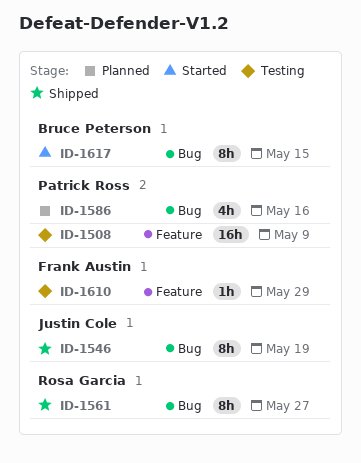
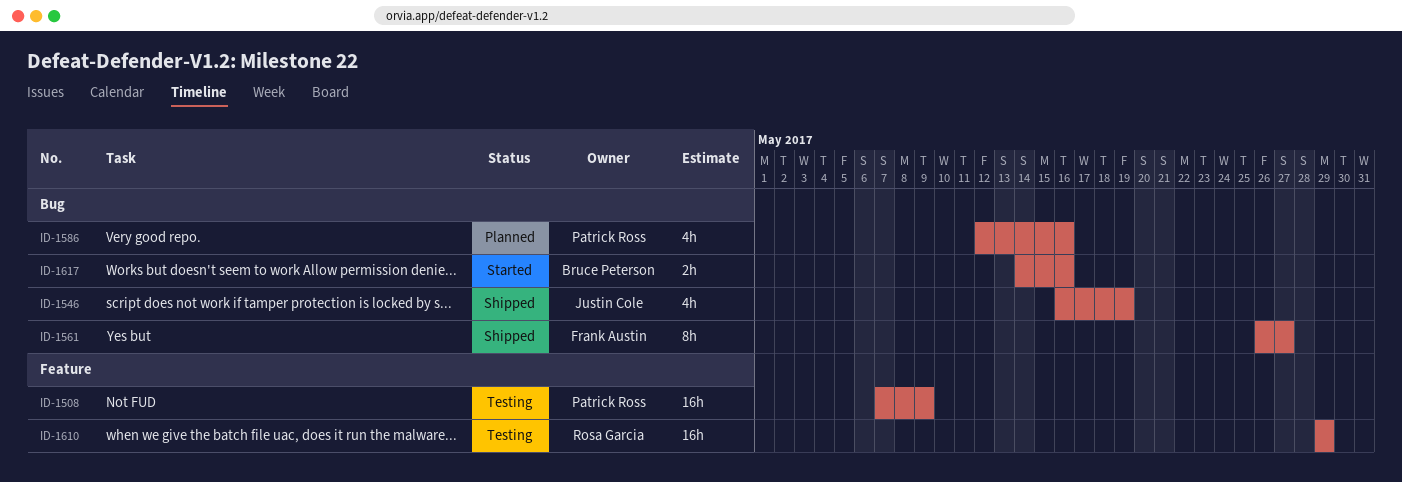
ID-1546, estimate: 8h -> 4h
ID-1561, owner: Rosa Garcia -> Frank Austin
ID-1610, owner: Frank Austin -> Rosa Garcia
ID-1610, estimate: 1h -> 16h
ID-1617, estimate: 8h -> 2h
ID-1617, due: May 15 -> May 16

